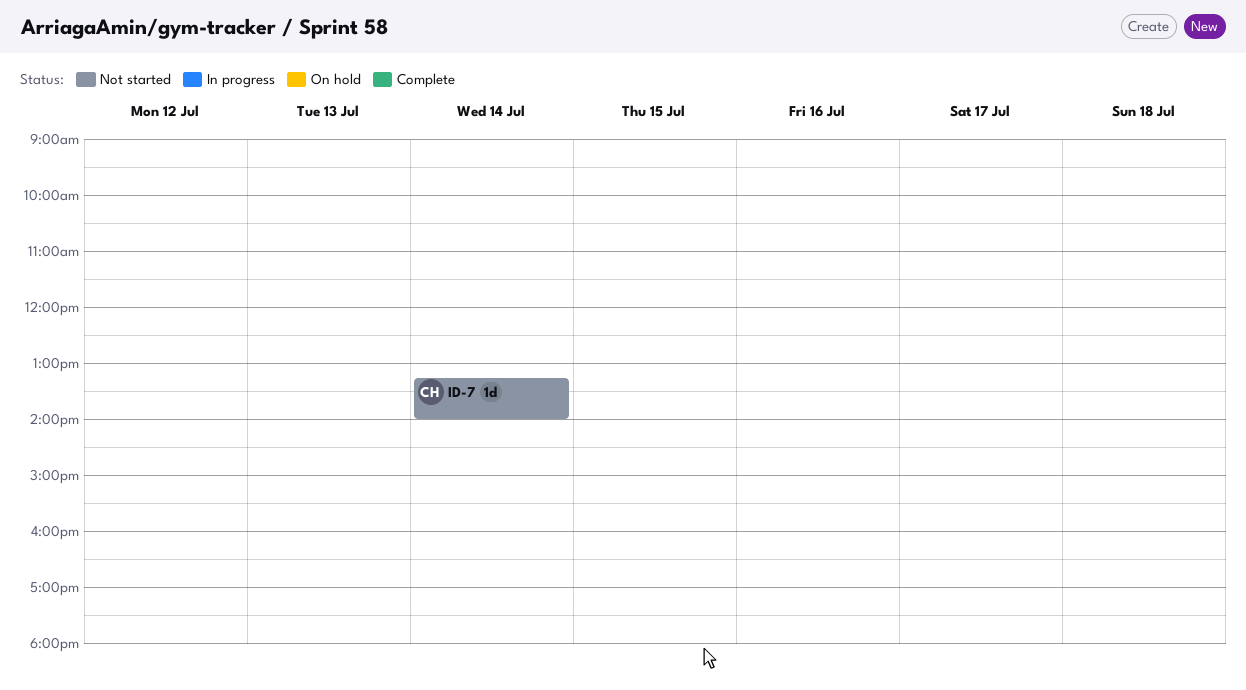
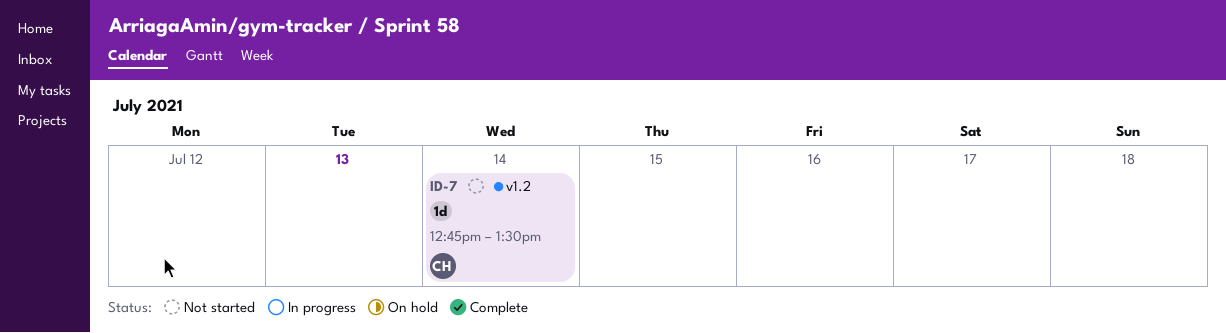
ID-7, begins: 13:15 -> 12:45
ID-7, ends: 14:00 -> 13:30

